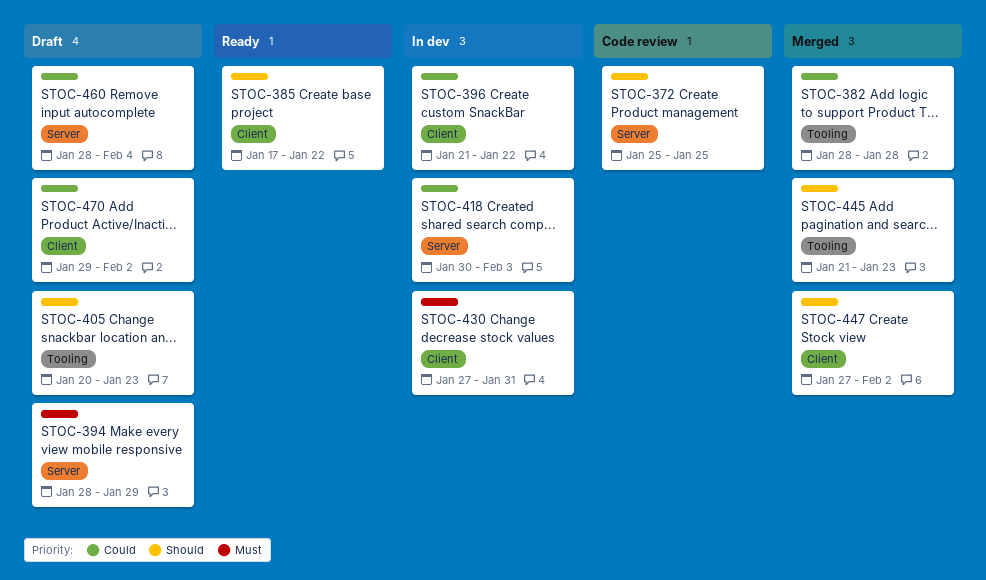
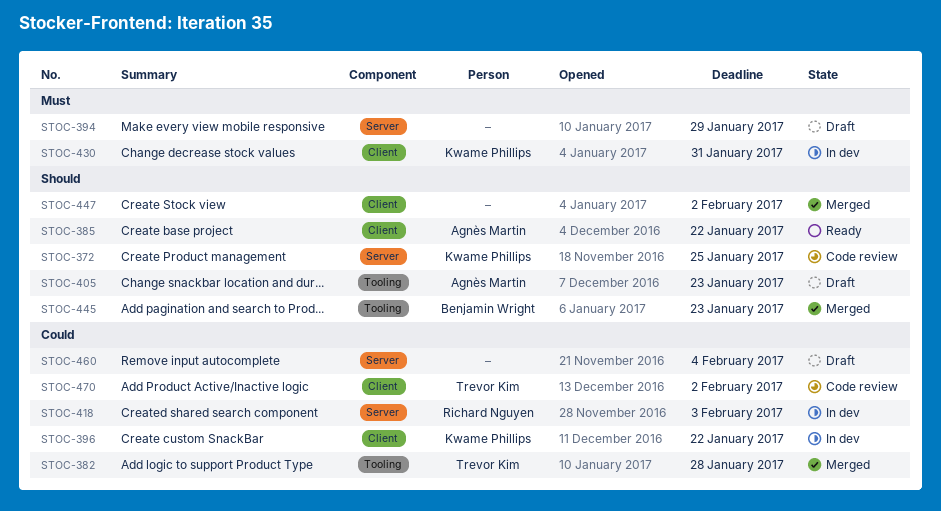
STOC-470, status: Draft -> Code review

